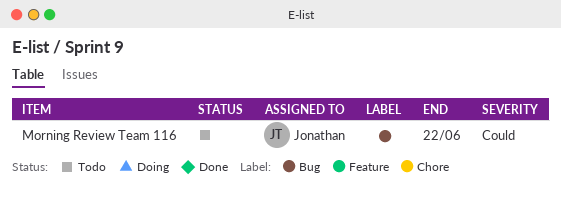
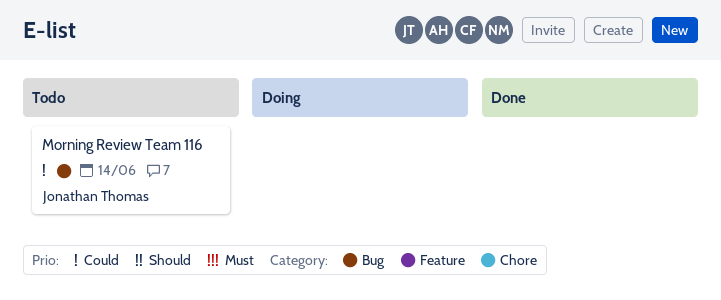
Morning Review Team 116, due: Jun 22 -> Jun 14

